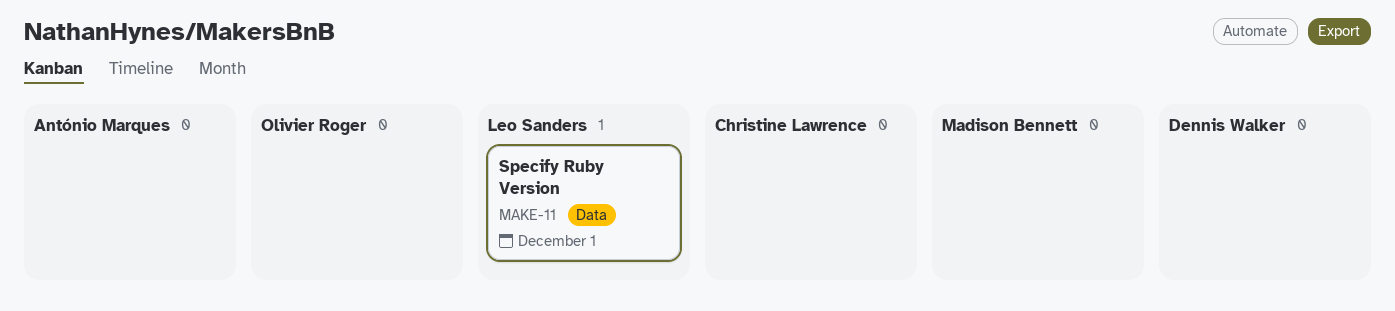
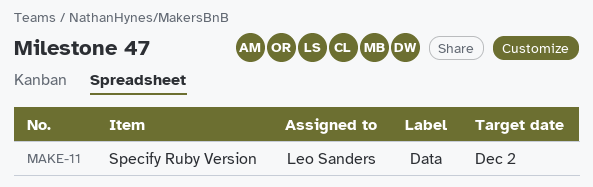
MAKE-11, due: Dec 1 -> Dec 2

